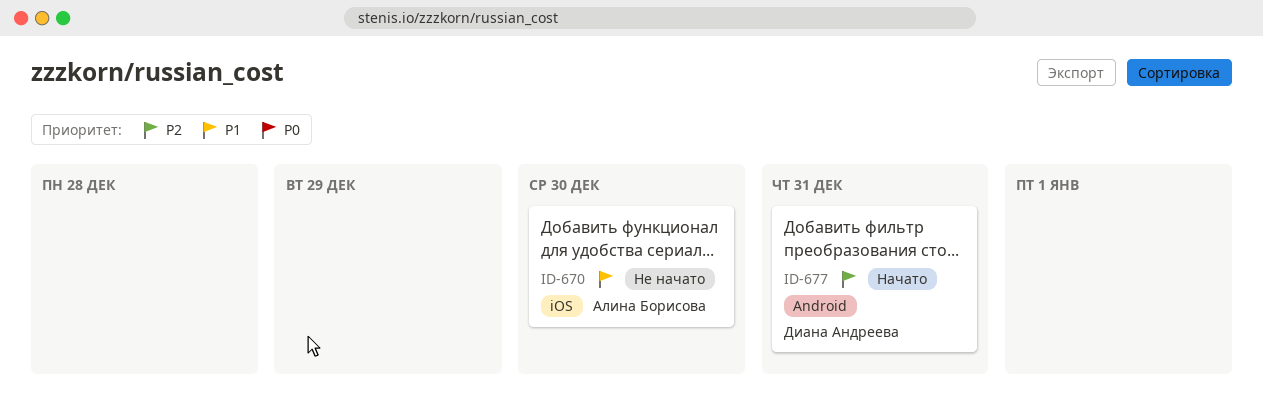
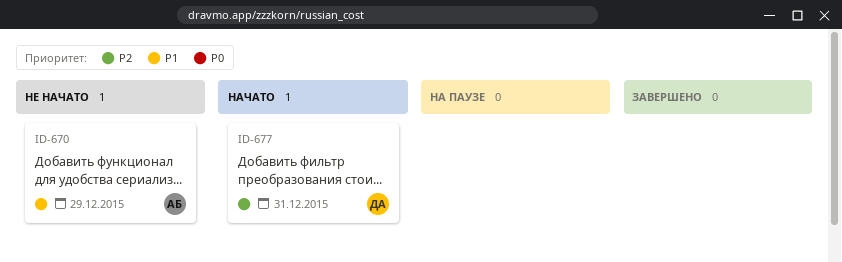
ID-670, due: Dec 30 -> Dec 29

